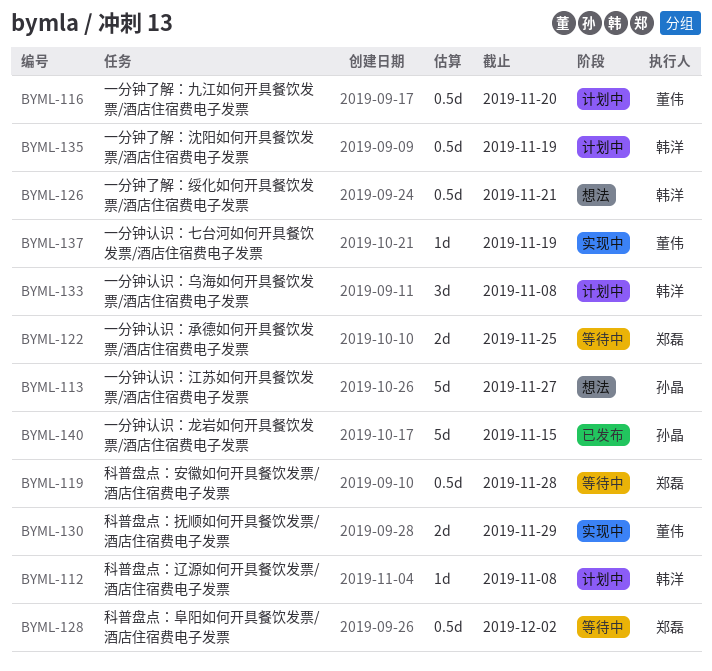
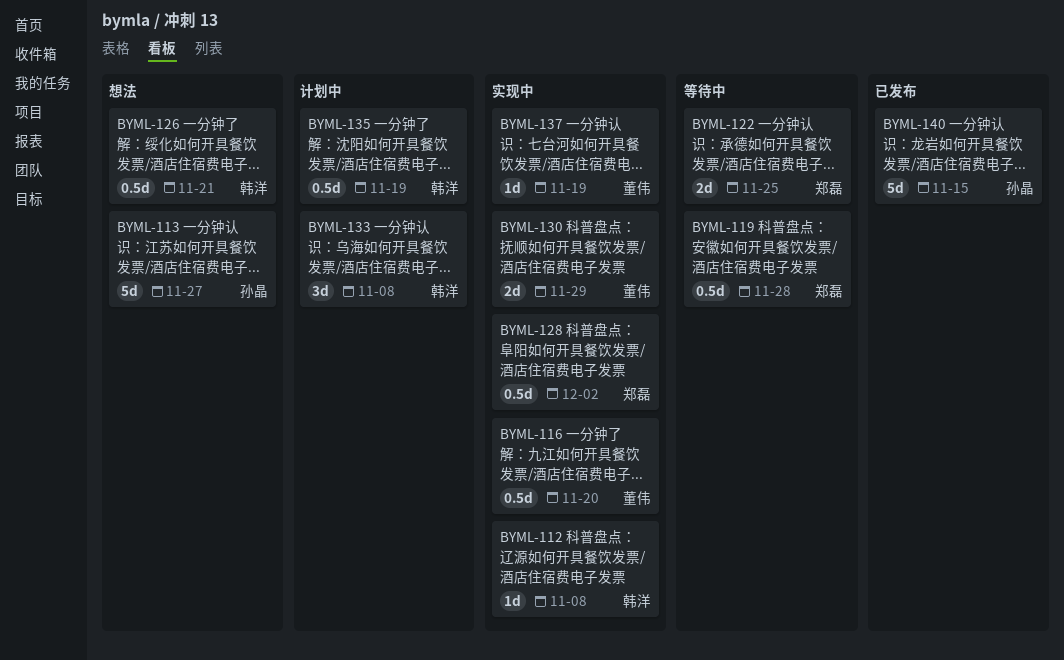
BYML-112, status: 计划中 -> 实现中
BYML-116, status: 计划中 -> 实现中
BYML-128, status: 等待中 -> 实现中

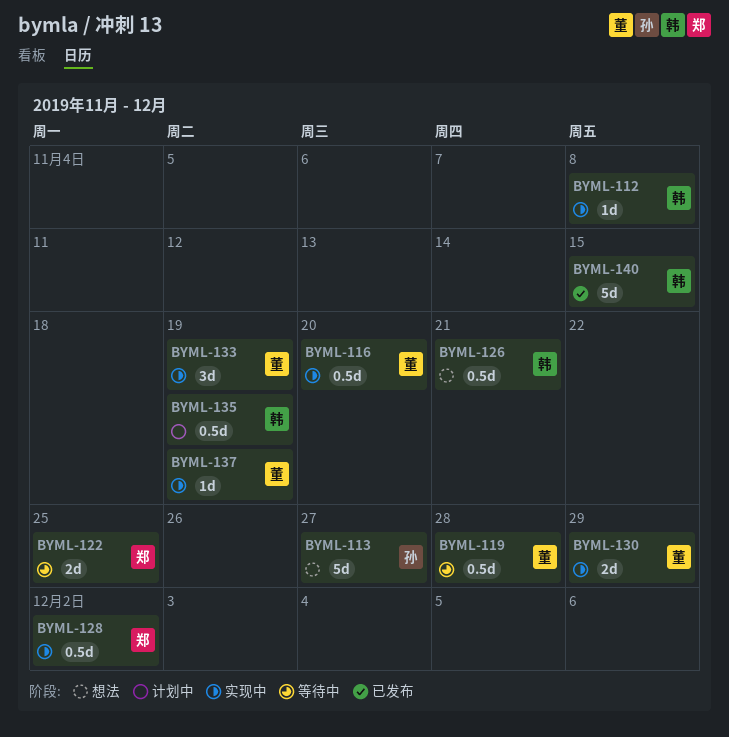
BYML-119, owner: 郑磊 -> 董伟
BYML-133, status: 计划中 -> 实现中
BYML-133, owner: 韩洋 -> 董伟
BYML-133, due: Nov 8 -> Nov 19
BYML-140, owner: 孙晶 -> 韩洋

